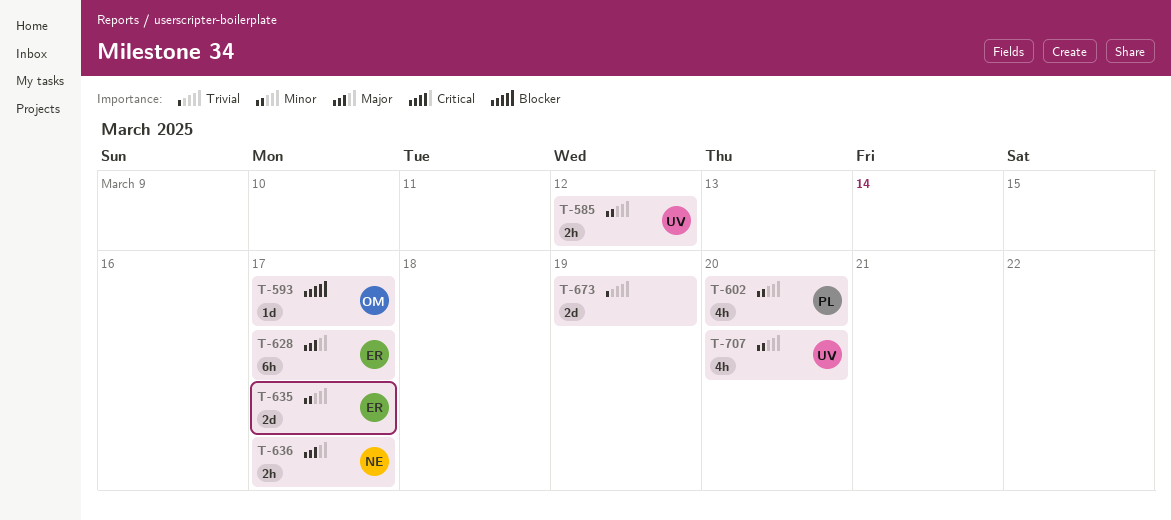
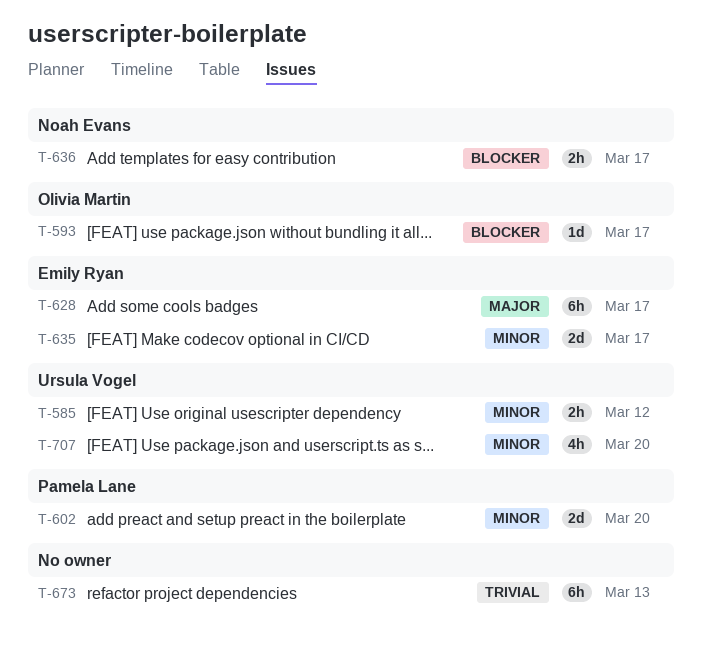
T-602, estimate: 4h -> 2d
T-636, priority: Major -> Blocker
T-673, estimate: 2d -> 6h
T-673, due: Mar 19 -> Mar 13

